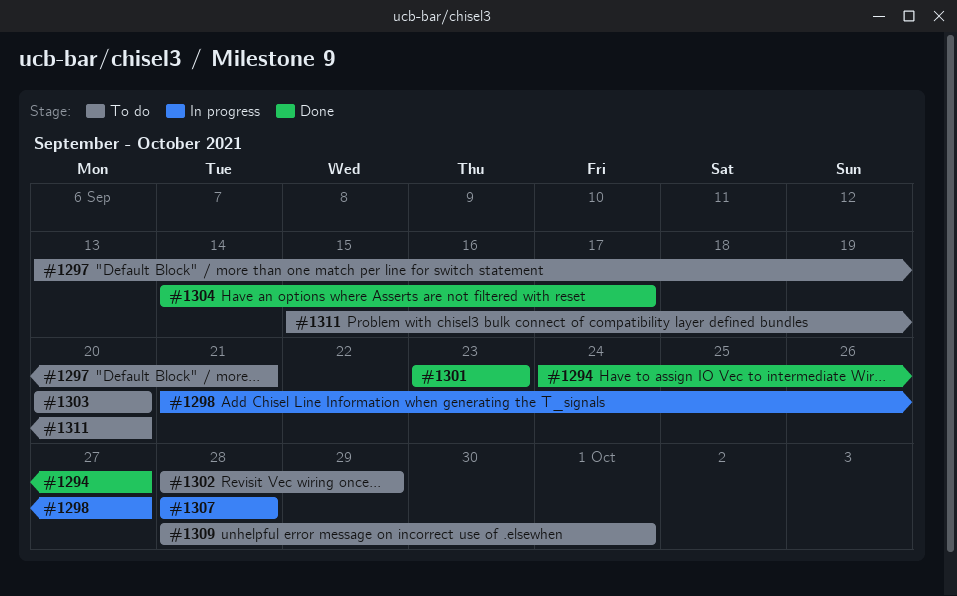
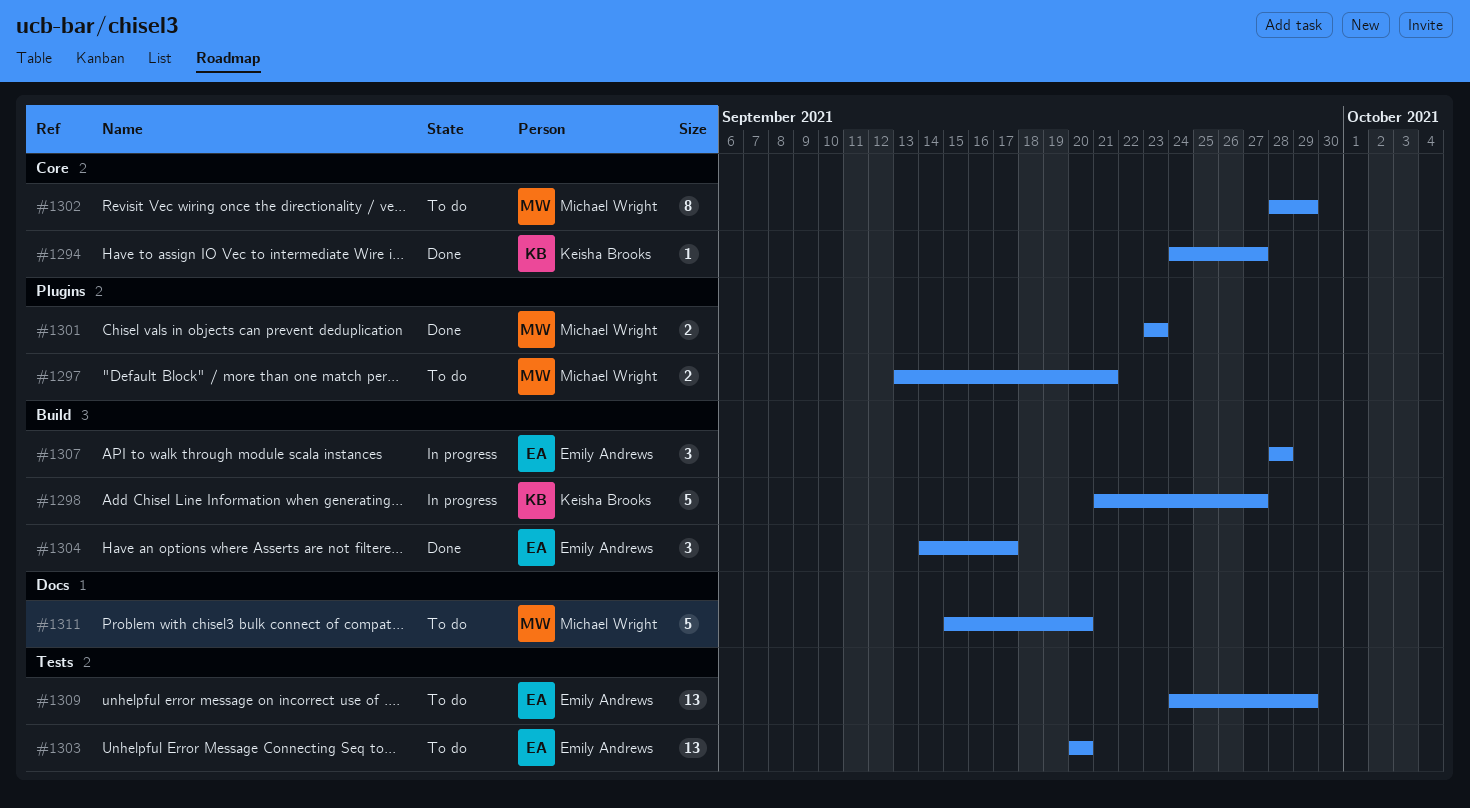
#1309, start: Sep 28 -> Sep 24
#1309, due: Oct 1 -> Sep 29

